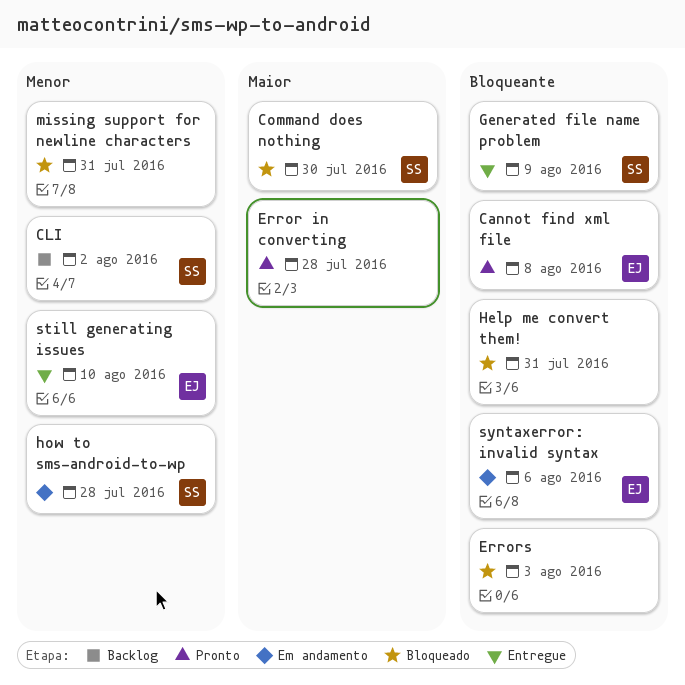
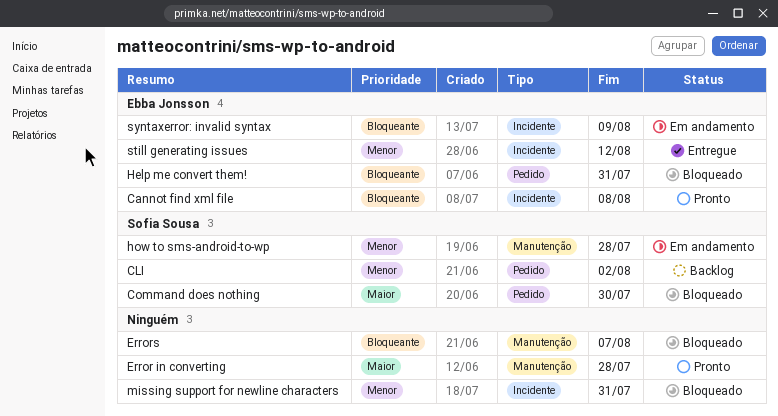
Errors, due: Aug 3 -> Aug 7
Generated file name problem: present -> none
Help me convert them!, owner: none -> Ebba Jonsson
still generating issues, due: Aug 10 -> Aug 12
syntaxerror: invalid syntax, due: Aug 6 -> Aug 9

